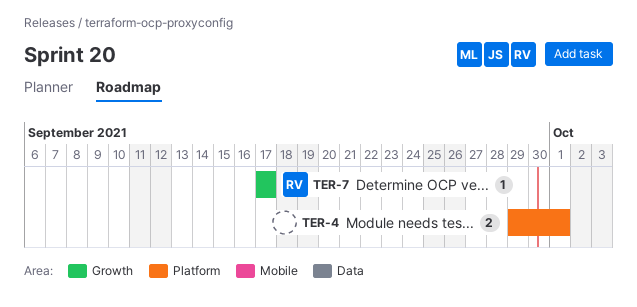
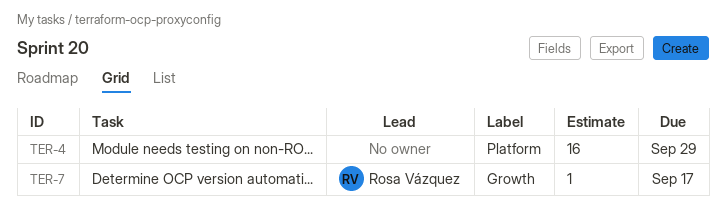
TER-4, estimate: 2 -> 16
TER-4, due: Oct 1 -> Sep 29

